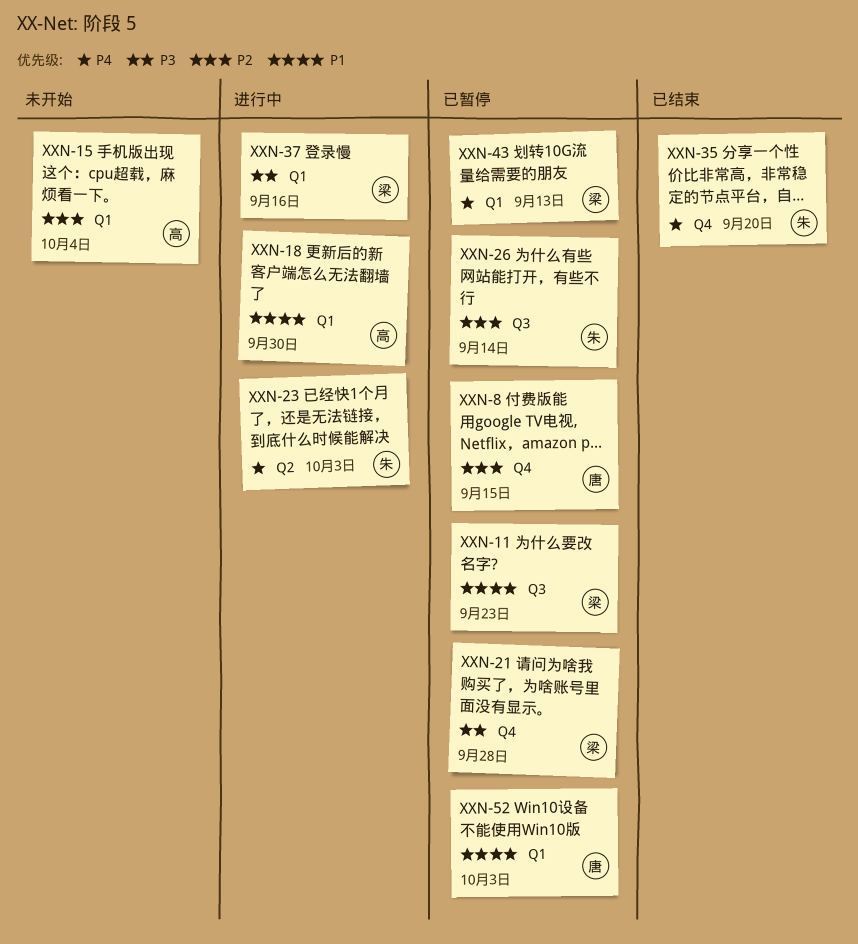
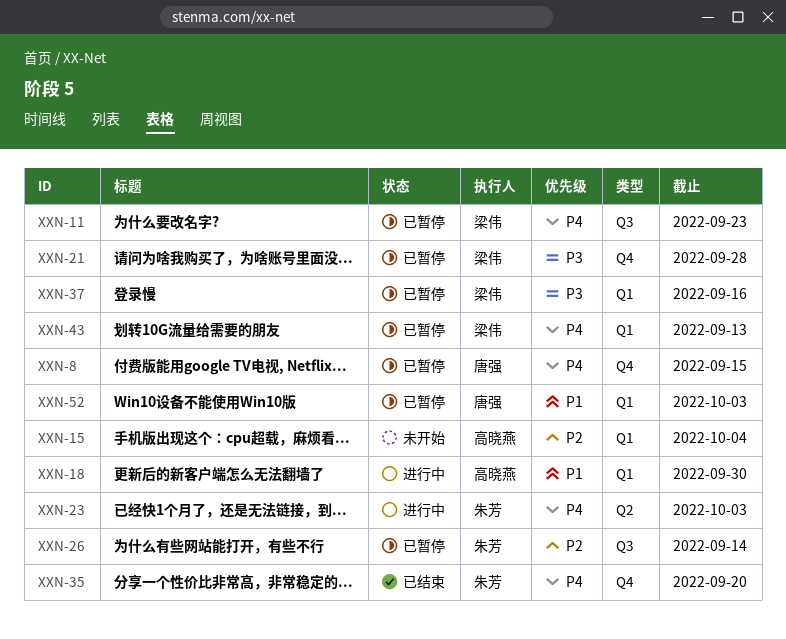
XXN-8, priority: P2 -> P4
XXN-11, priority: P1 -> P4
XXN-37, status: 进行中 -> 已暂停

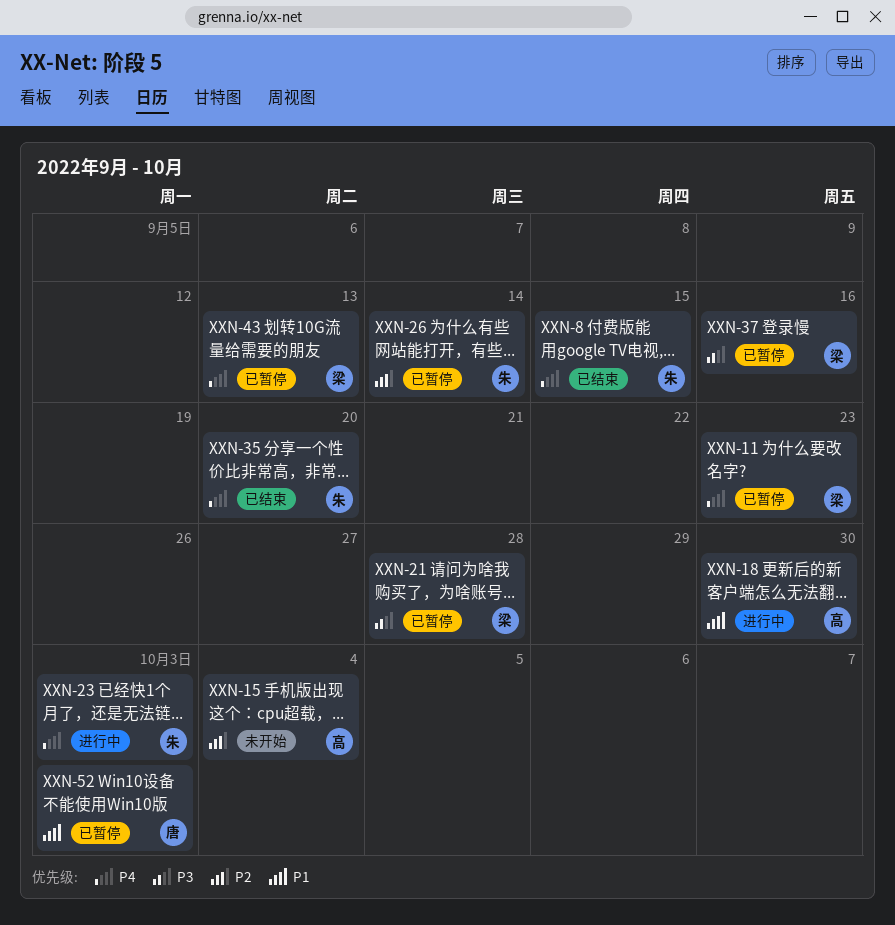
XXN-8, status: 已暂停 -> 已结束
XXN-8, owner: 唐强 -> 朱芳

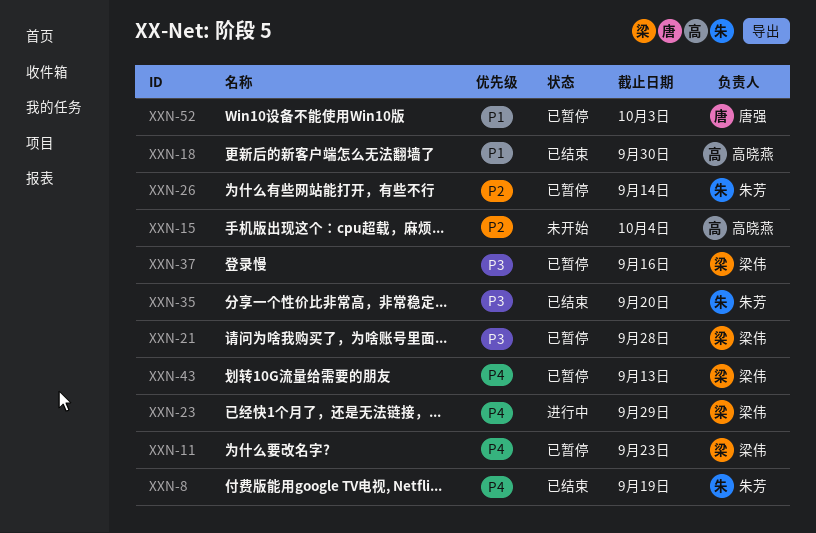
XXN-8, due: Sep 15 -> Sep 19
XXN-18, status: 进行中 -> 已结束
XXN-23, owner: 朱芳 -> 梁伟
XXN-23, due: Oct 3 -> Sep 29
XXN-35, priority: P4 -> P3

